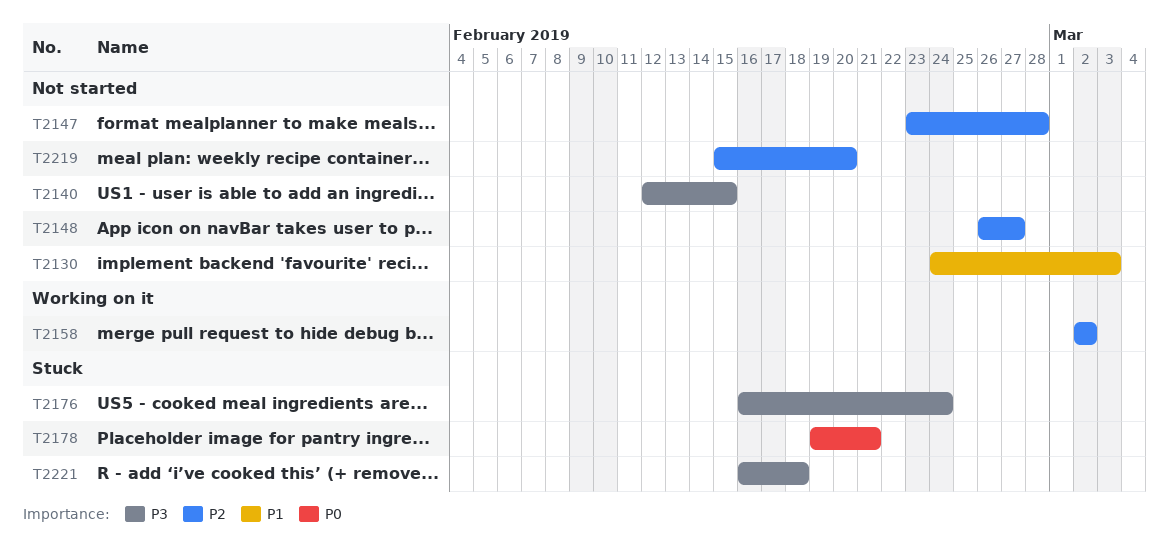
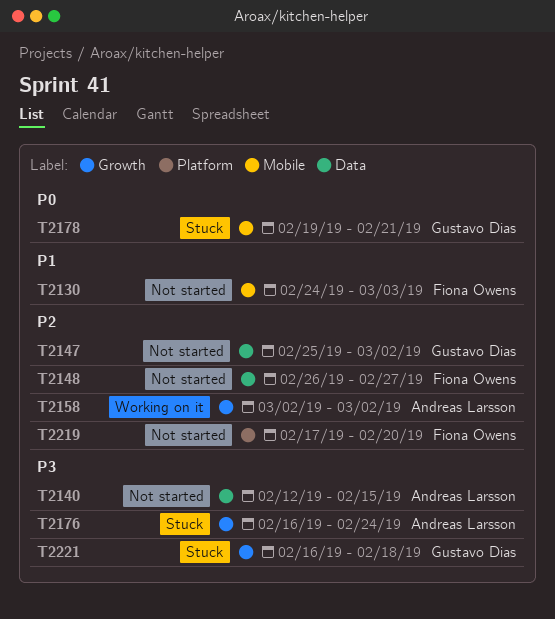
T2147, start: Feb 23 -> Feb 25
T2147, due: Feb 28 -> Mar 2
T2219, start: Feb 15 -> Feb 17

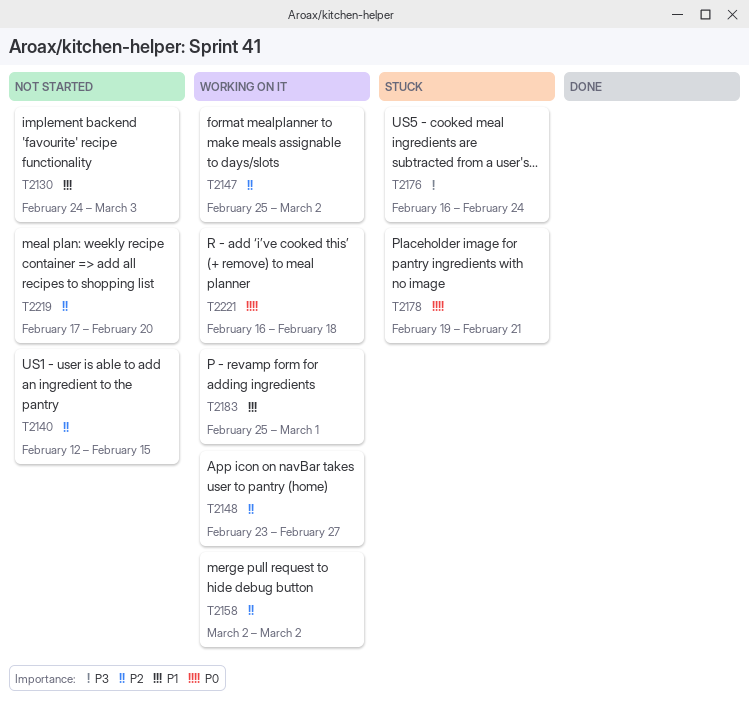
T2140, priority: P3 -> P2
T2147, status: Not started -> Working on it
T2148, status: Not started -> Working on it
T2148, start: Feb 26 -> Feb 23
T2183: none -> present
T2221, status: Stuck -> Working on it
T2221, priority: P3 -> P0

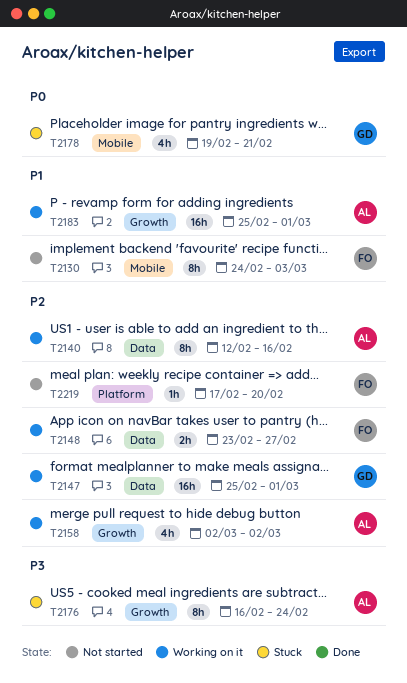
T2140, status: Not started -> Working on it
T2140, due: Feb 15 -> Feb 16
T2147, due: Mar 2 -> Mar 1
T2221: present -> none

